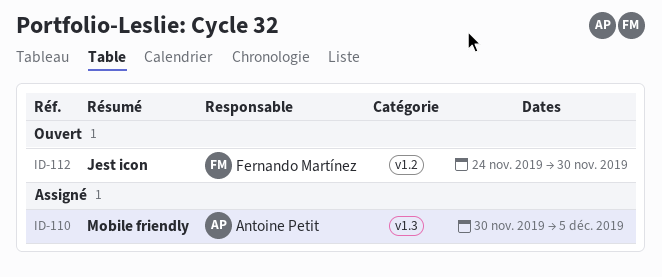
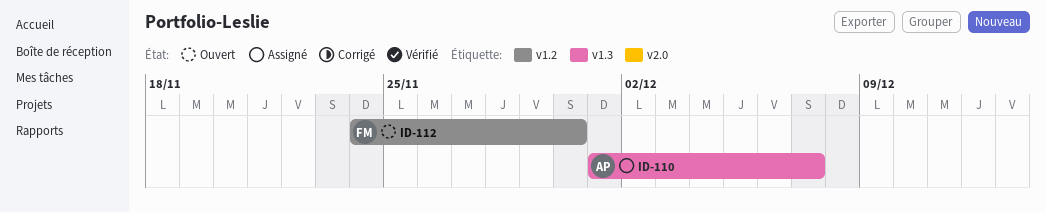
ID-110, start: Nov 30 -> Dec 1
ID-110, due: Dec 5 -> Dec 7

